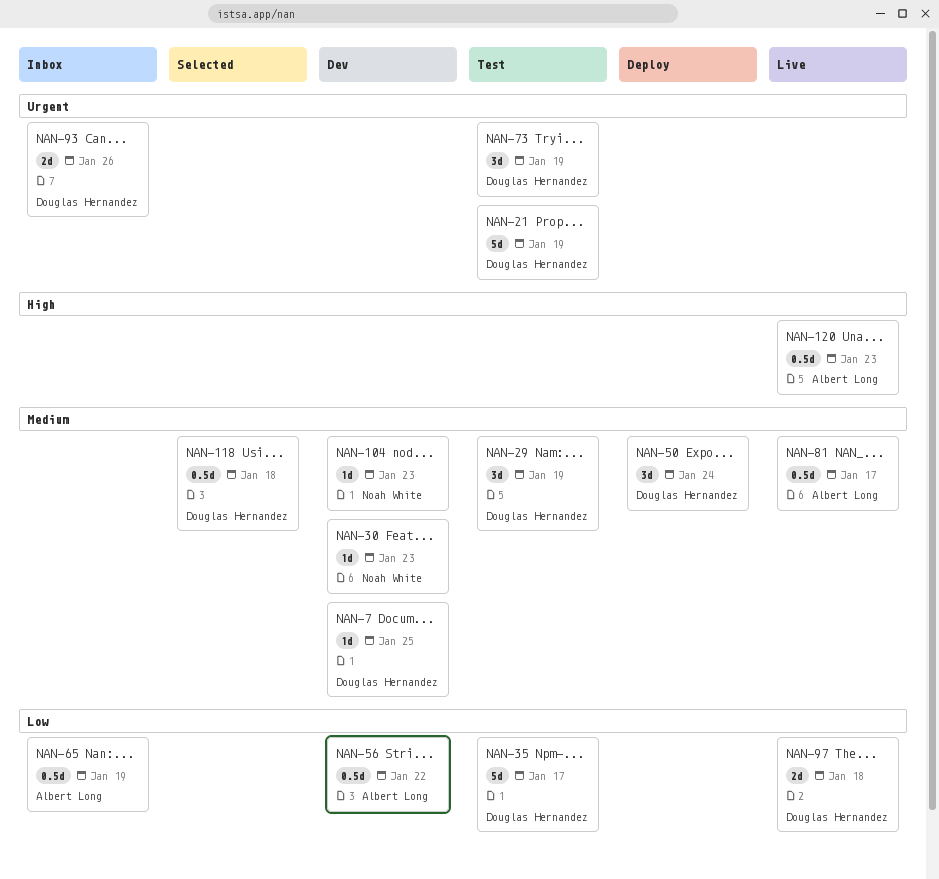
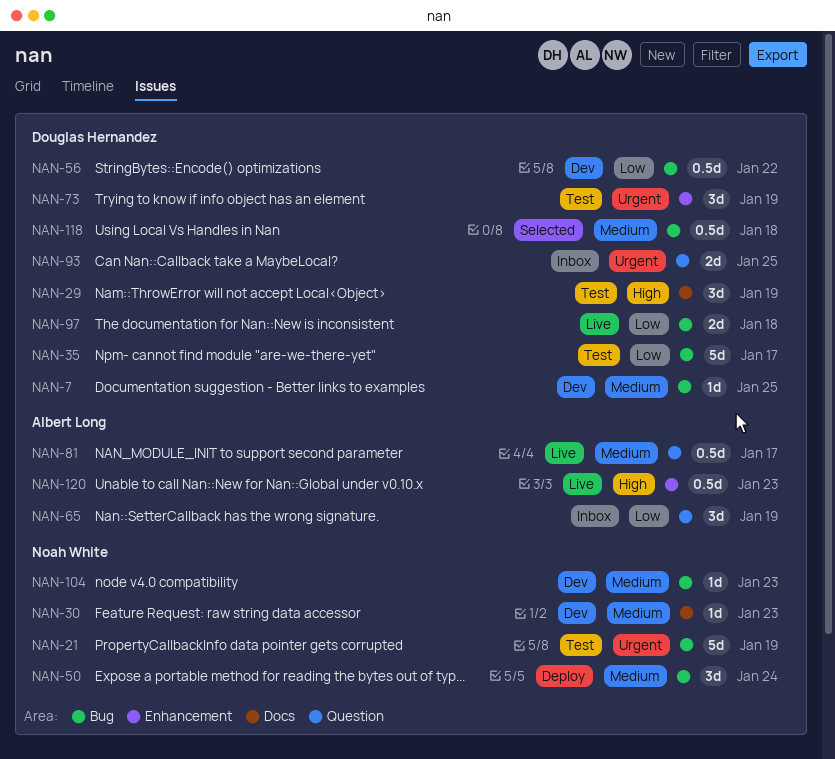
NAN-21, owner: Douglas Hernandez -> Noah White
NAN-29, priority: Medium -> High
NAN-50, owner: Douglas Hernandez -> Noah White
NAN-56, owner: Albert Long -> Douglas Hernandez
NAN-65, estimate: 0.5d -> 3d
NAN-93, due: Jan 26 -> Jan 25

